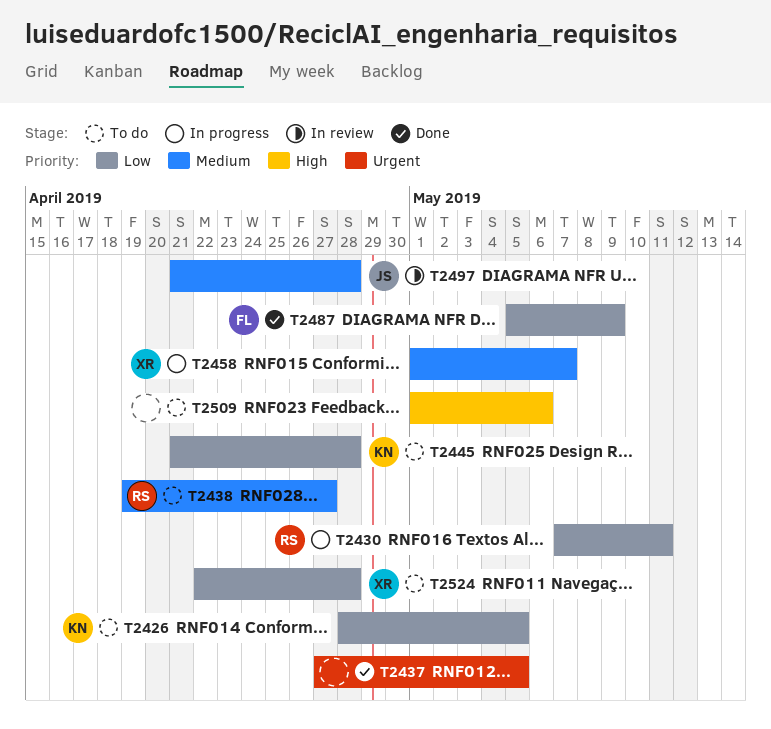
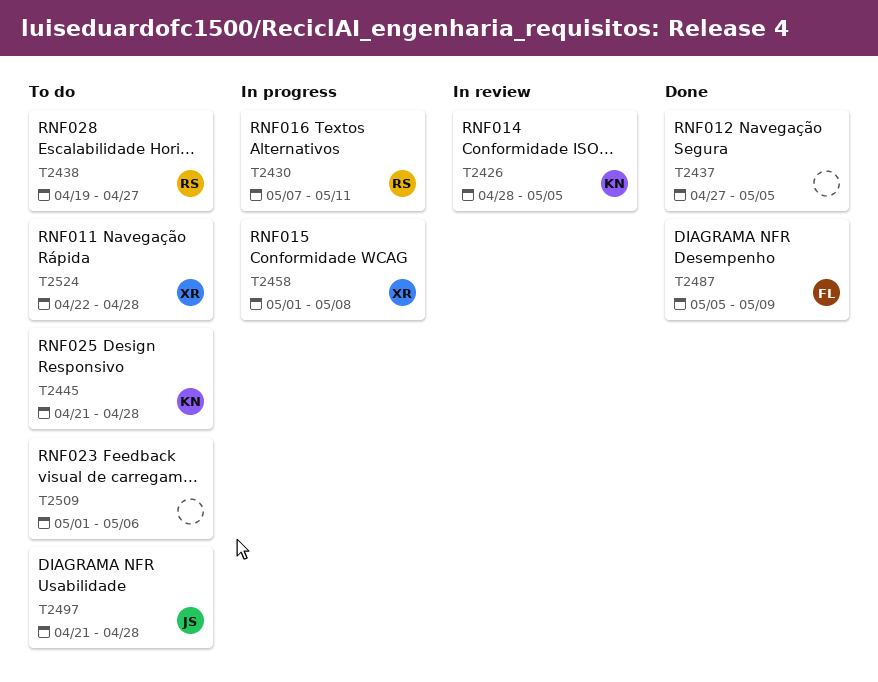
T2426, status: To do -> In review
T2458, due: May 7 -> May 8
T2497, status: In review -> To do

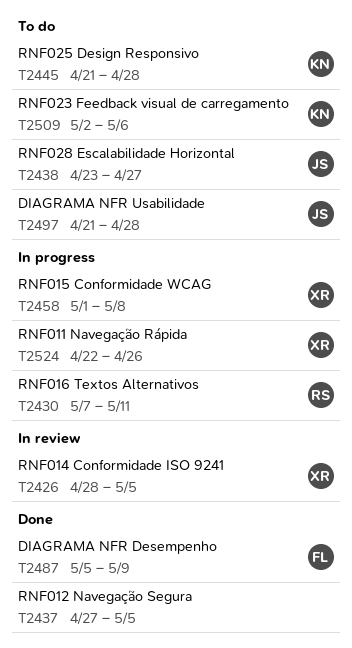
T2426, owner: KN -> XR
T2438, owner: RS -> JS
T2438, start: Apr 19 -> Apr 23
T2509, owner: none -> KN
T2509, start: May 1 -> May 2
T2524, status: To do -> In progress
T2524, due: Apr 28 -> Apr 26

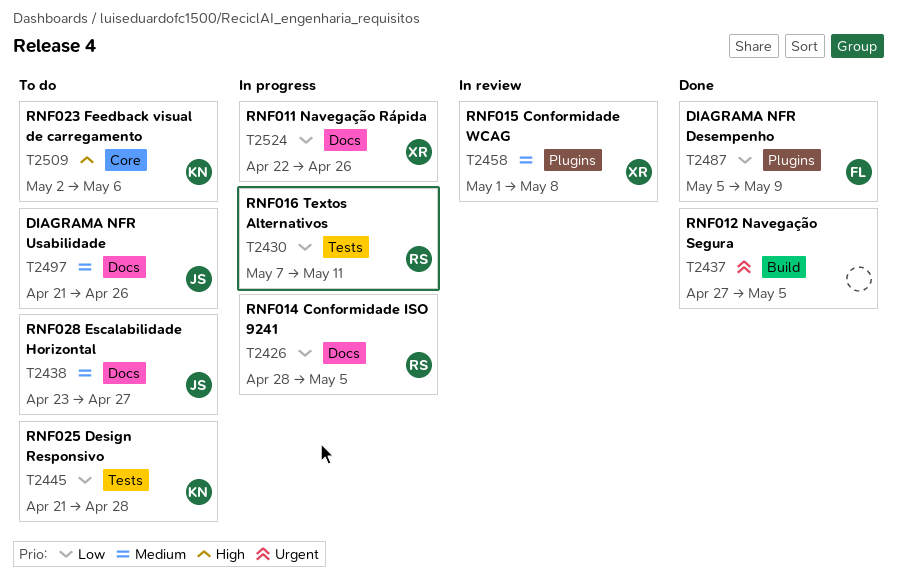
T2426, status: In review -> In progress
T2426, owner: XR -> RS
T2458, status: In progress -> In review
T2497, due: Apr 28 -> Apr 26

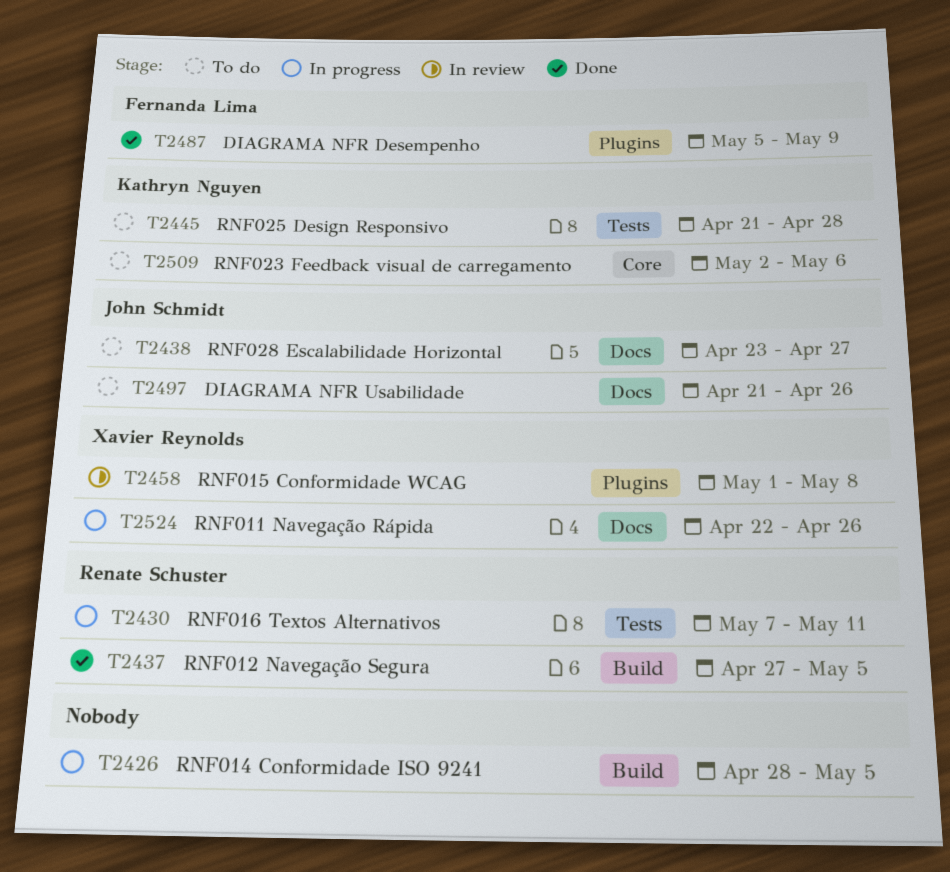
T2426, owner: Renate Schuster -> none
T2426, label: Docs -> Build
T2437, owner: none -> Renate Schuster

